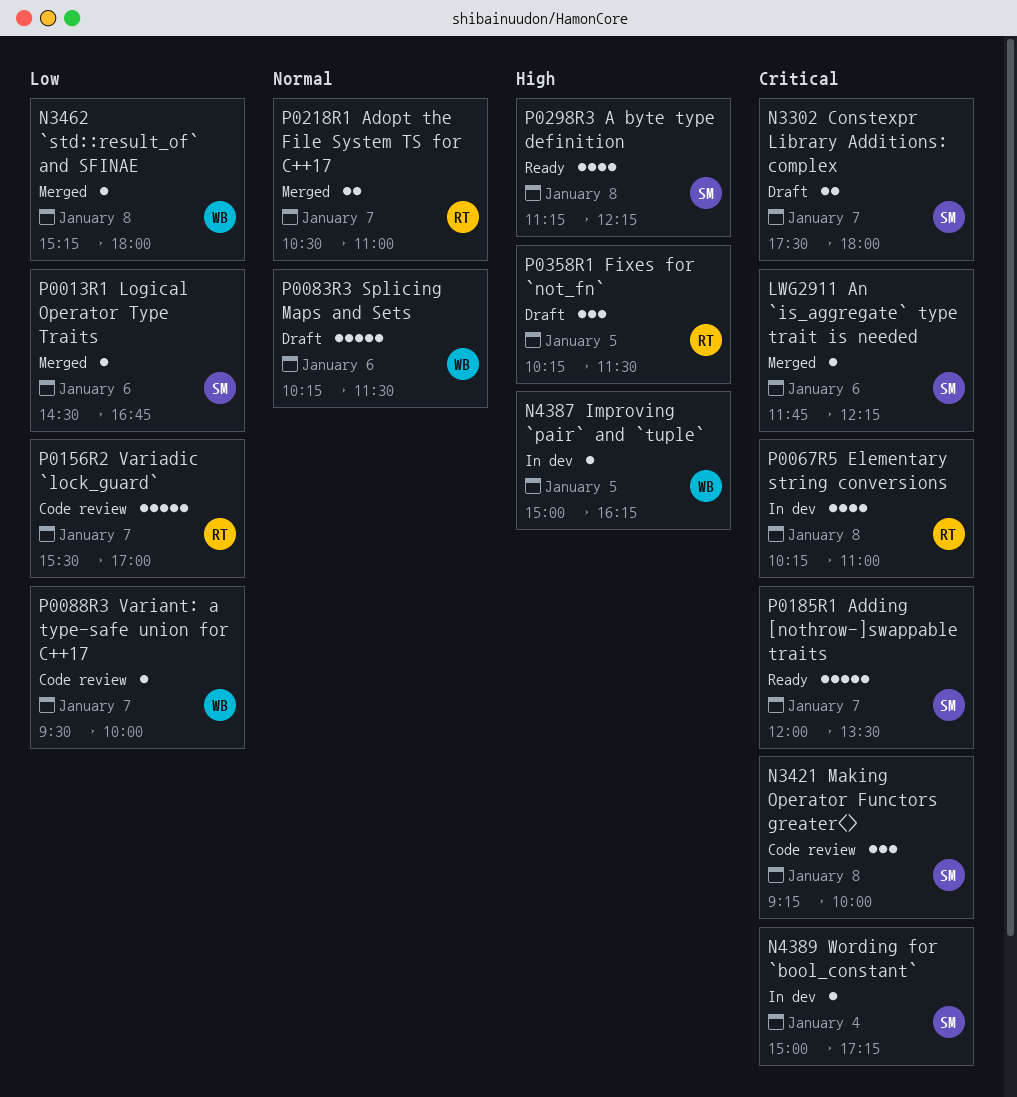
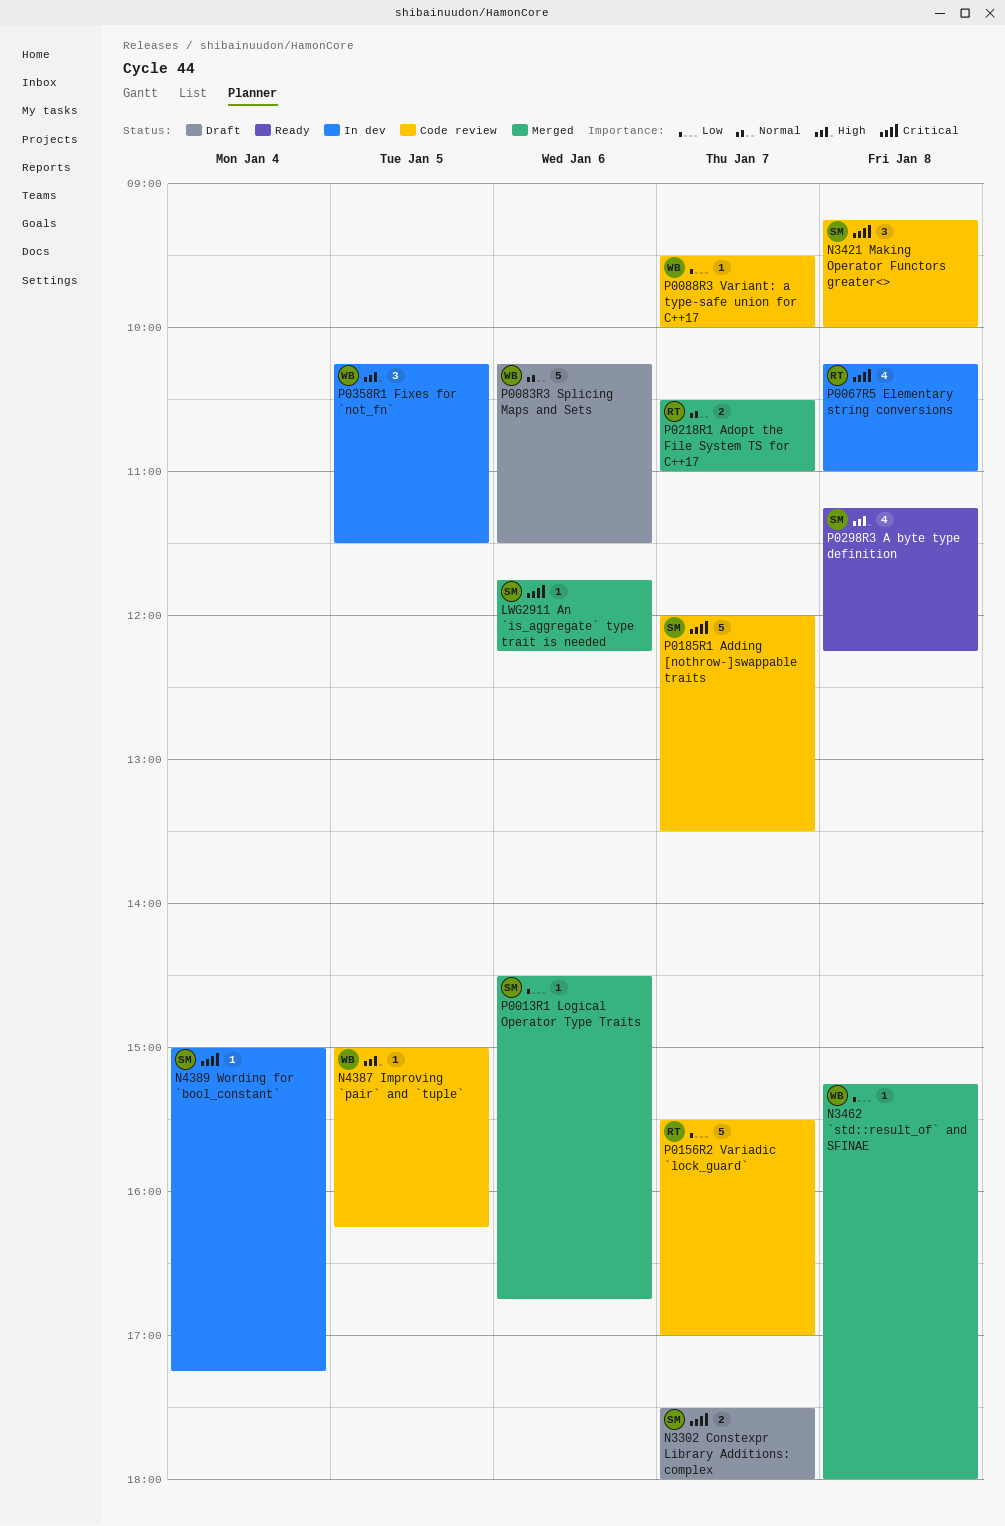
N4387 Improving `pair` and `tuple`, status: In dev -> Code review
P0185R1 Adding [nothrow-]swappable traits, status: Ready -> Code review
P0358R1 Fixes for `not_fn`, status: Draft -> In dev
P0358R1 Fixes for `not_fn`, owner: RT -> WB

